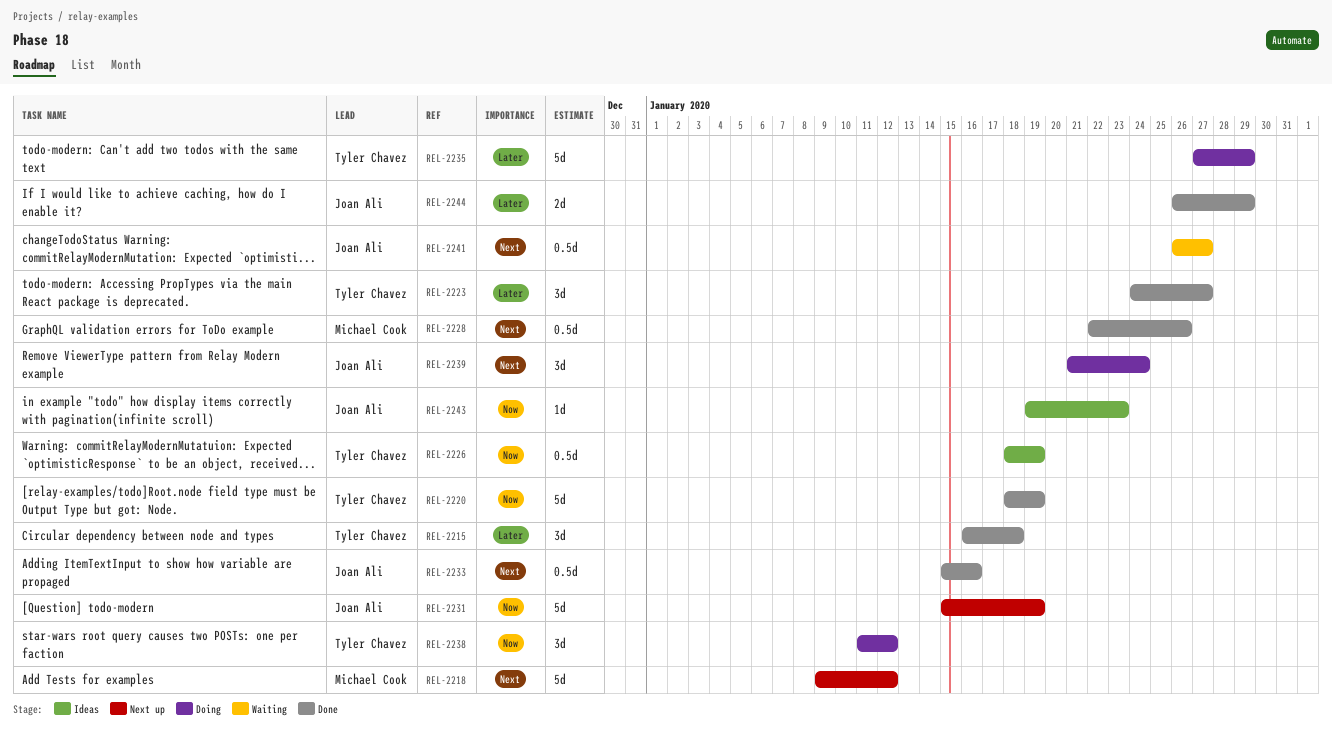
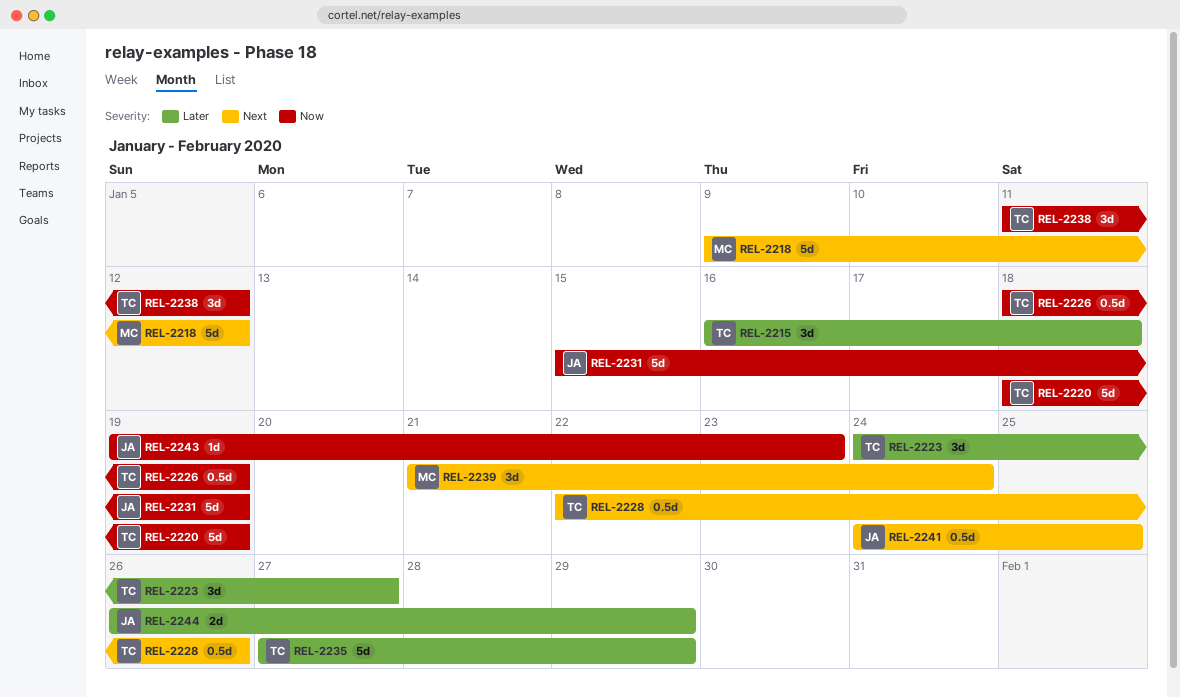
REL-2228, owner: Michael Cook -> Tyler Chavez
REL-2233: present -> none
REL-2239, owner: Joan Ali -> Michael Cook
REL-2241, start: Jan 26 -> Jan 24
REL-2241, due: Jan 27 -> Jan 25

